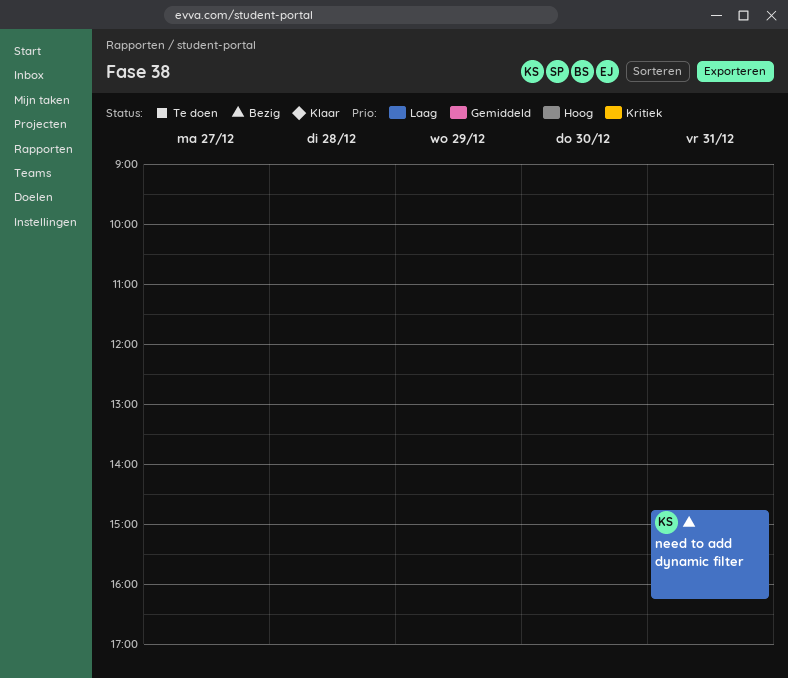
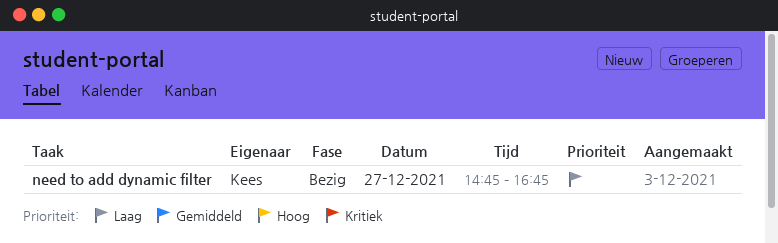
need to add dynamic filter, day: Dec 31 -> Dec 27
need to add dynamic filter, ends: 16:15 -> 16:45

